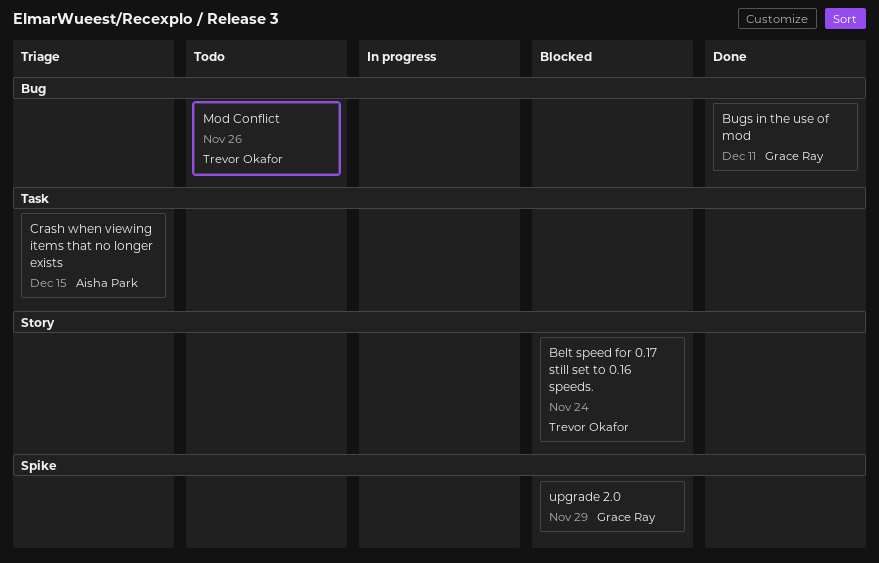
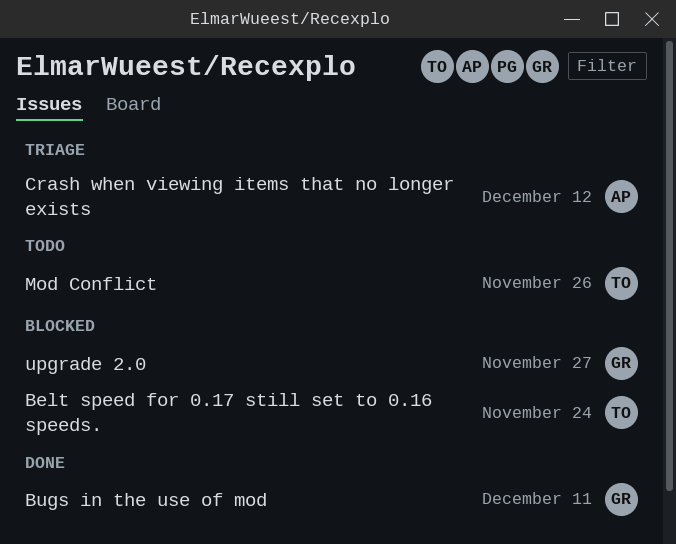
Crash when viewing items that no longer exists, due: Dec 15 -> Dec 12
upgrade 2.0, due: Nov 29 -> Nov 27

